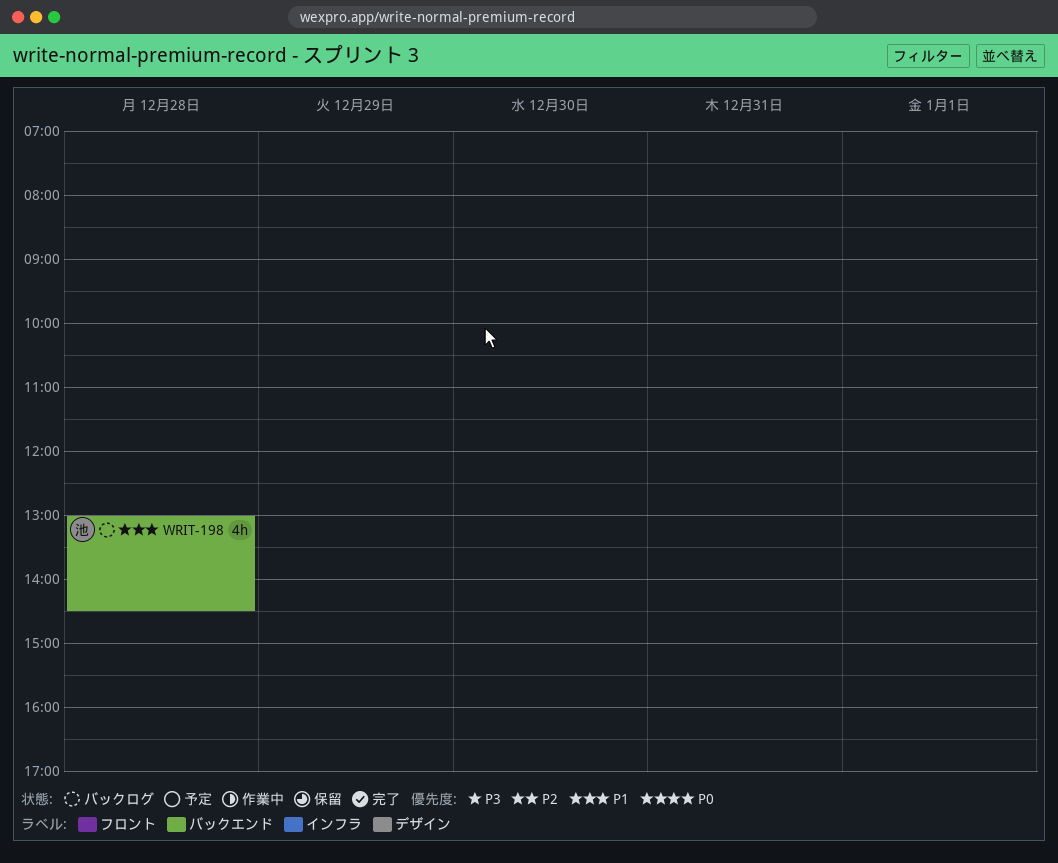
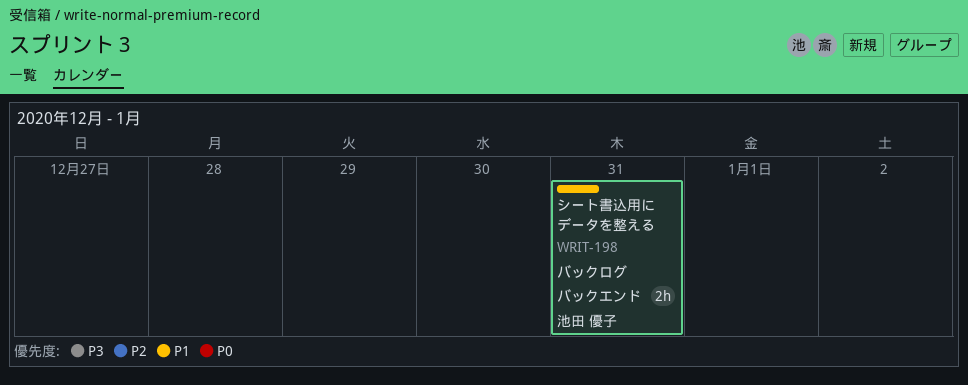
WRIT-198, estimate: 4h -> 2h
WRIT-198, day: Dec 28 -> Dec 31

